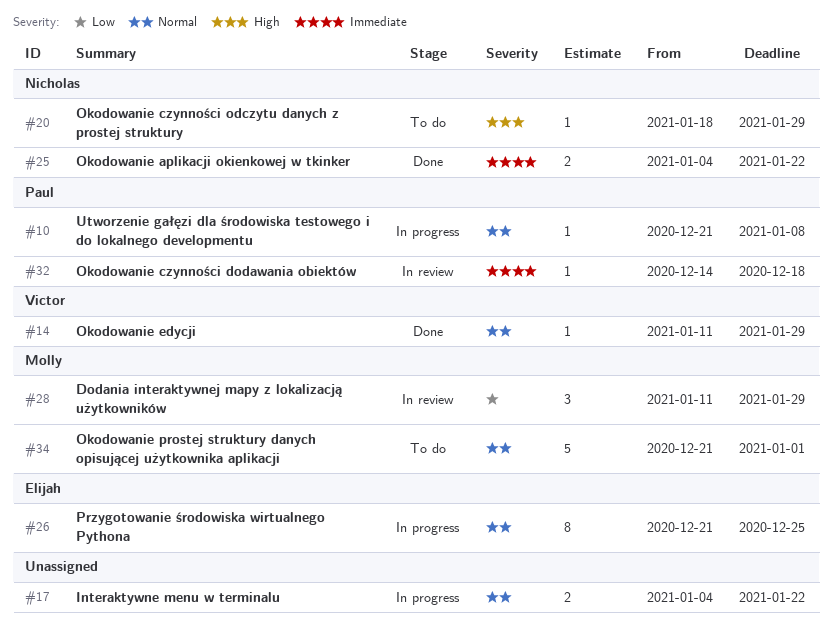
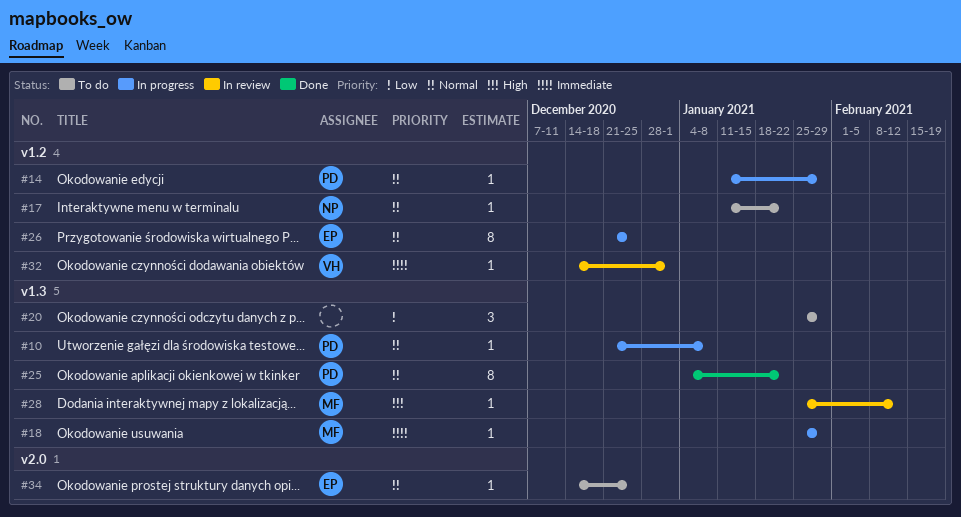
#14, status: Done -> In progress
#14, owner: Victor -> Paul
#17, status: In progress -> To do
#17, owner: none -> Nicholas
#17, estimate: 2 -> 1
#17, start: Jan 4 -> Jan 11
#18: none -> present
#20, owner: Nicholas -> none
#20, priority: High -> Low
#20, estimate: 1 -> 3
#20, start: Jan 18 -> Jan 25
#25, owner: Nicholas -> Paul
#25, priority: Immediate -> Normal
#25, estimate: 2 -> 8
#28, priority: Low -> High
#28, estimate: 3 -> 1
#28, start: Jan 11 -> Jan 25
#28, due: Jan 29 -> Feb 12
#32, owner: Paul -> Victor
#32, due: Dec 18 -> Jan 1
#34, owner: Molly -> Elijah
#34, estimate: 5 -> 1
#34, start: Dec 21 -> Dec 14
#34, due: Jan 1 -> Dec 25

